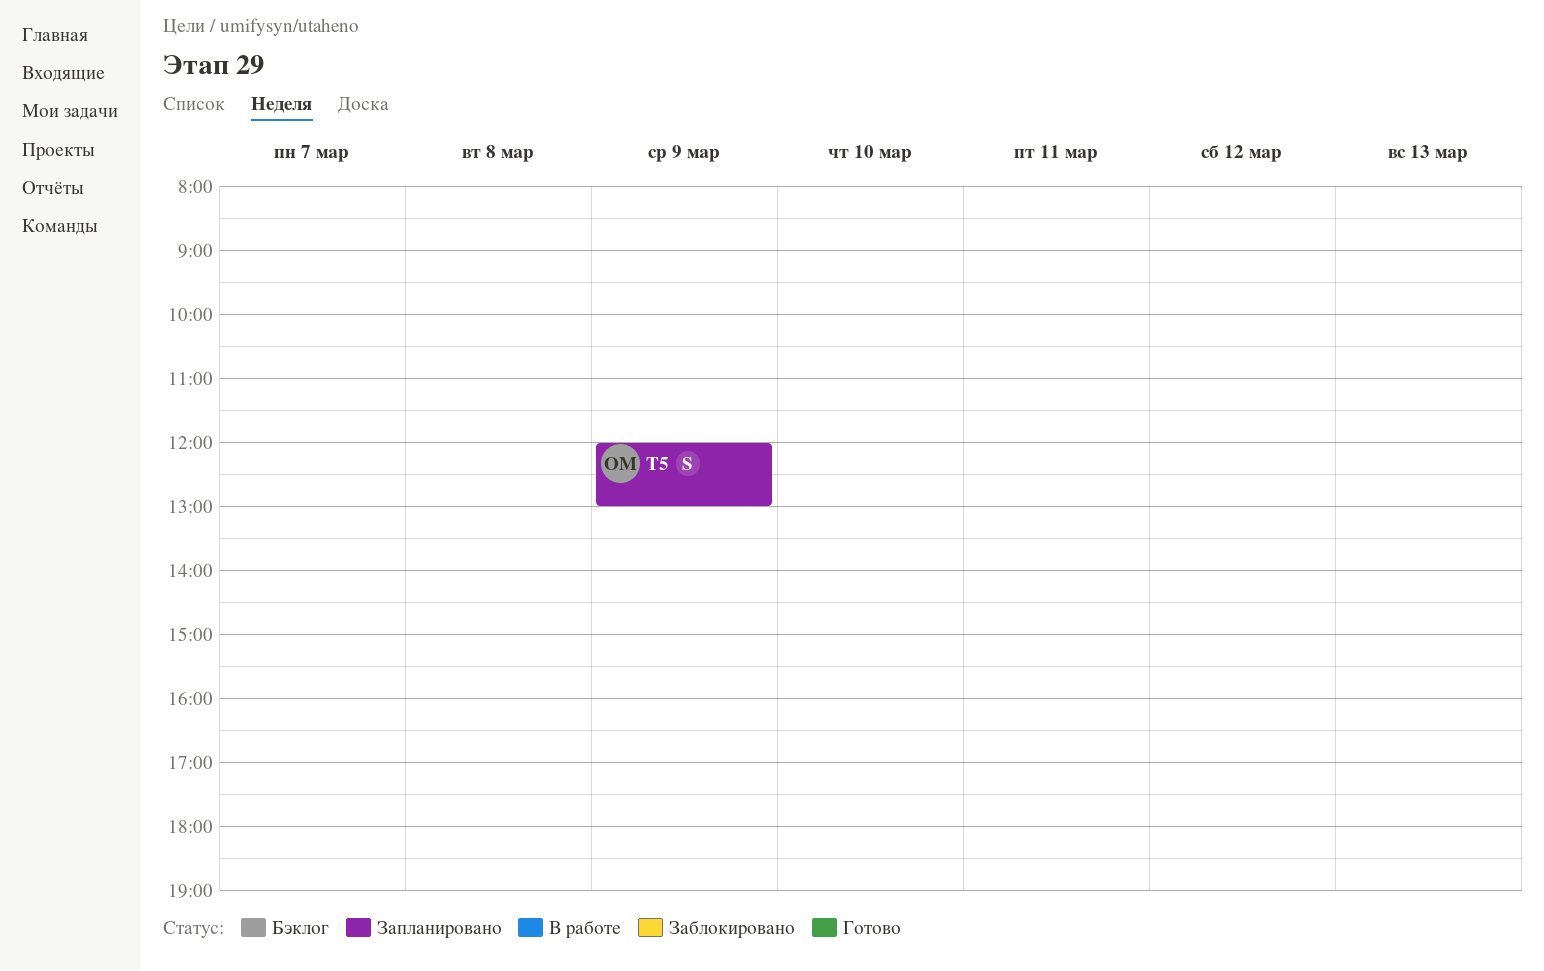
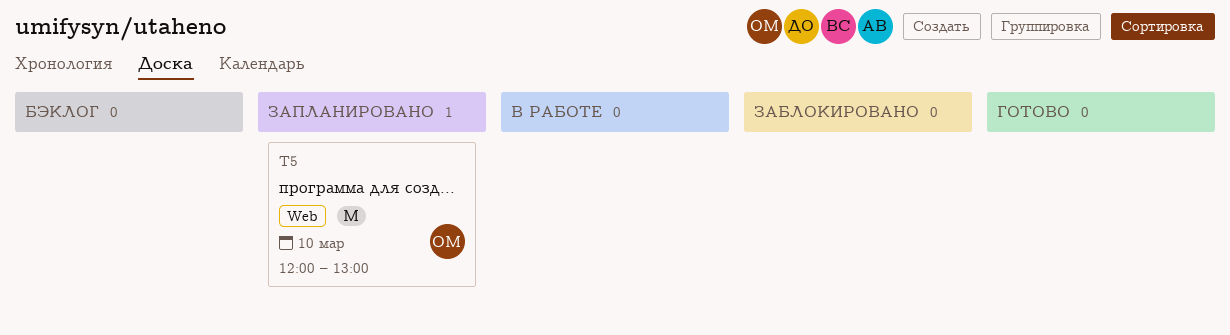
T5, estimate: S -> M
T5, day: Mar 9 -> Mar 10

